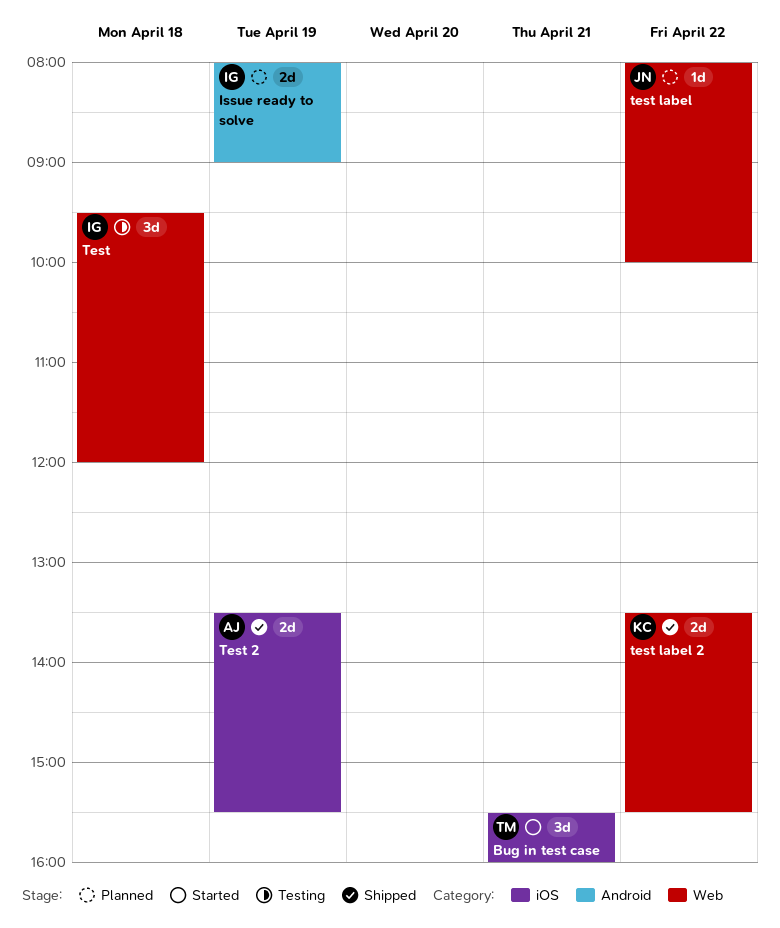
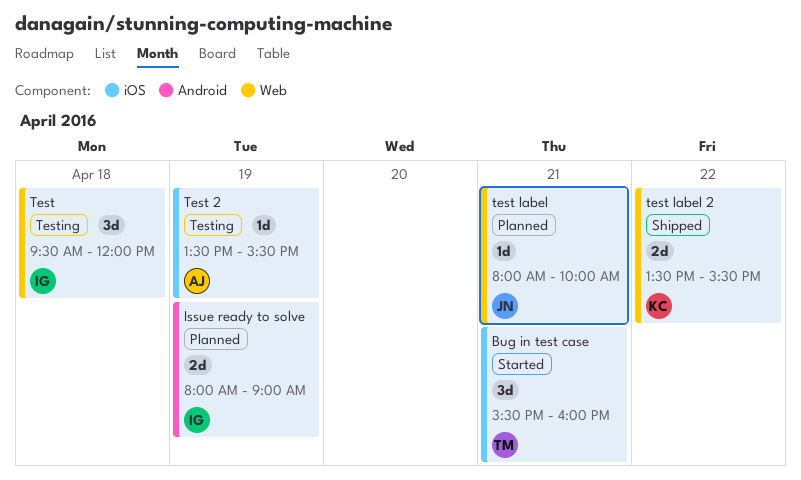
Test 2, status: Shipped -> Testing
Test 2, estimate: 2d -> 1d
test label, day: Apr 22 -> Apr 21

